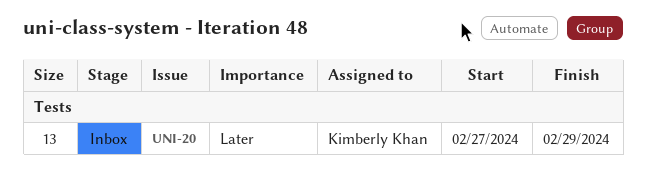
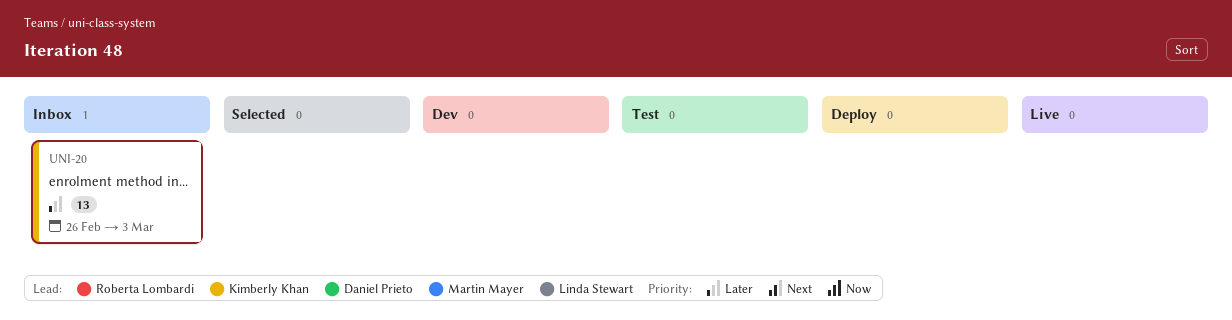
UNI-20, start: Feb 27 -> Feb 26
UNI-20, due: Feb 29 -> Mar 3

